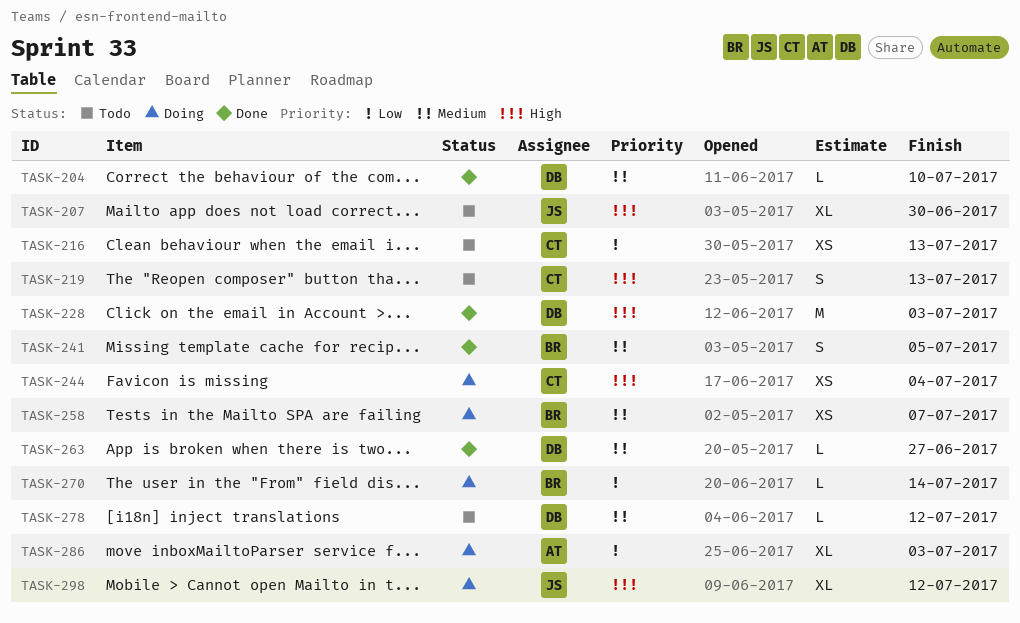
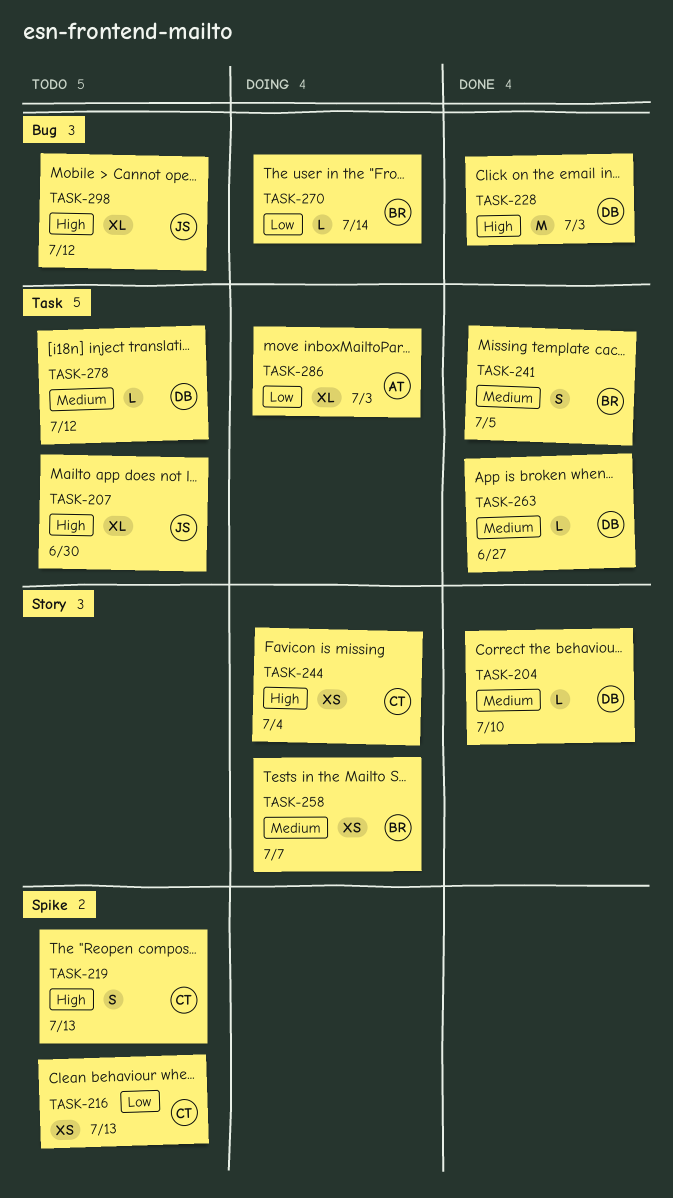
TASK-298, status: Doing -> Todo

